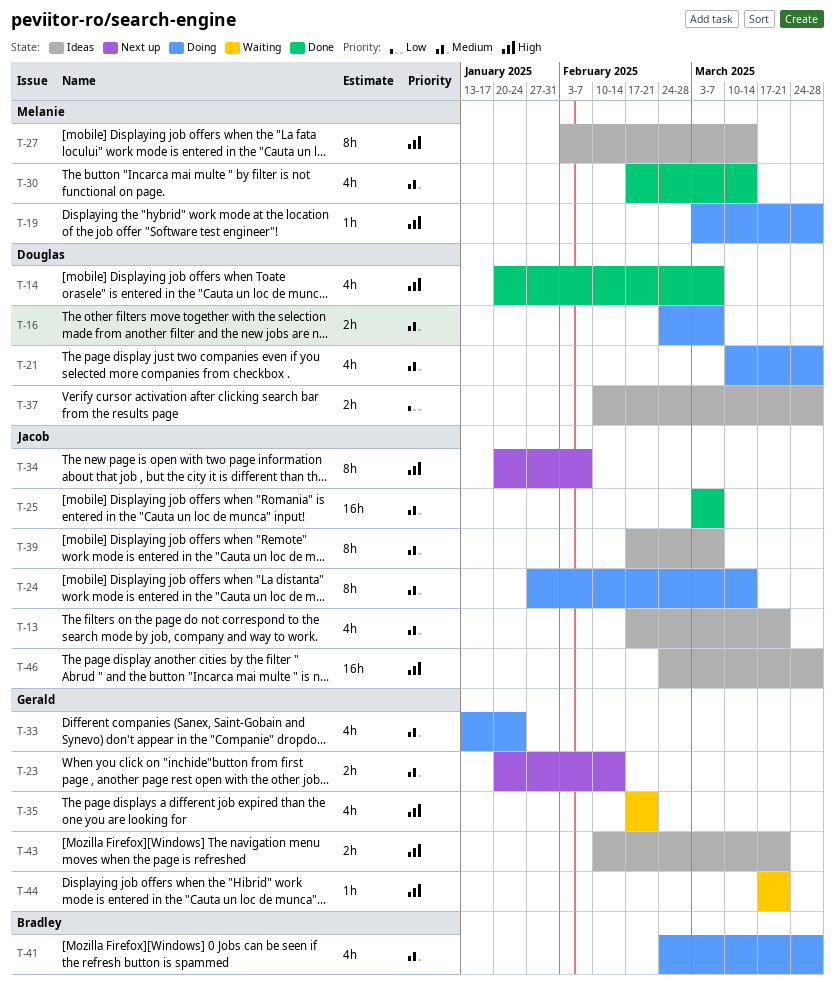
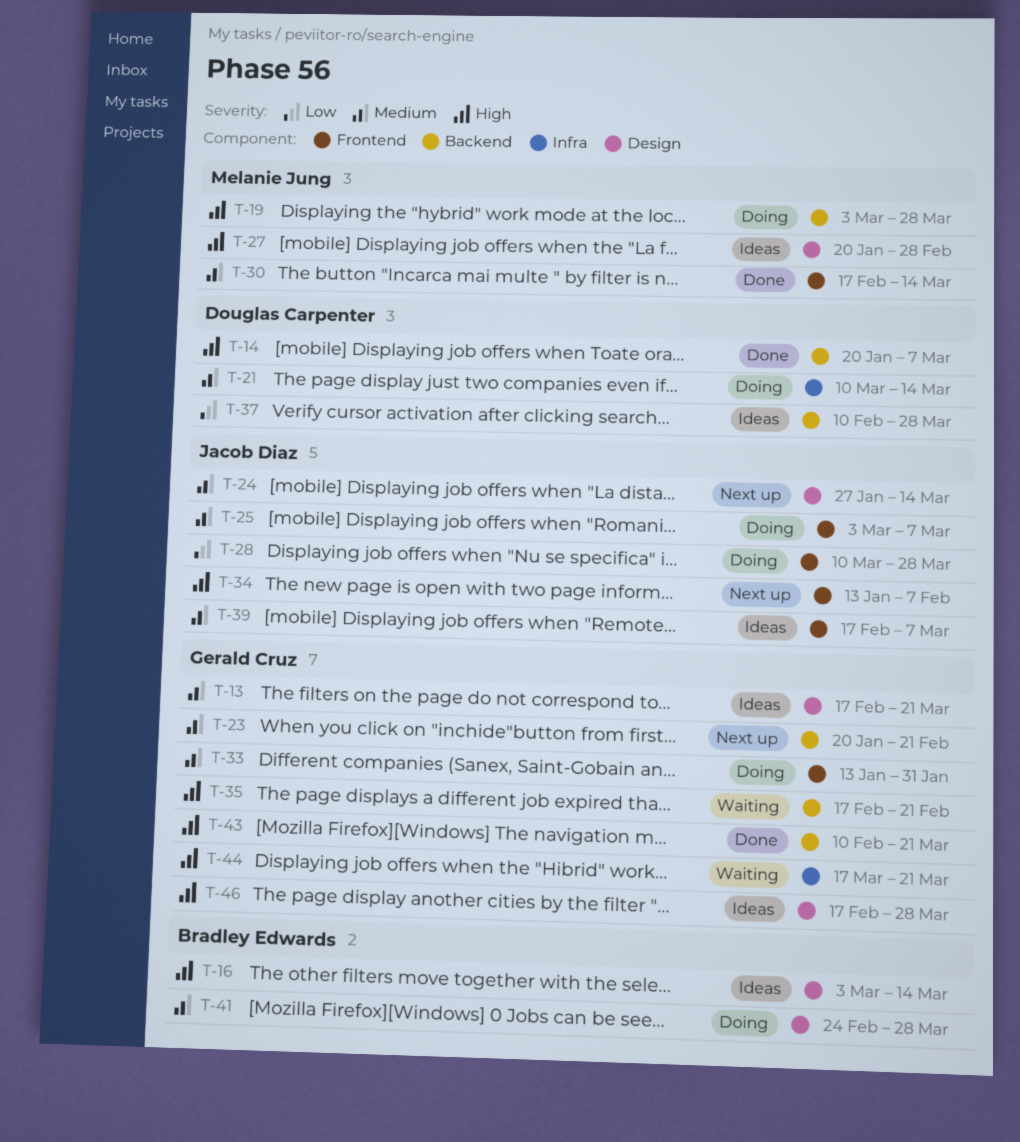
T-13, owner: Jacob Diaz -> Gerald Cruz
T-16, status: Doing -> Ideas
T-16, owner: Douglas Carpenter -> Bradley Edwards
T-16, priority: Medium -> High
T-16, start: Feb 24 -> Mar 3
T-16, due: Mar 7 -> Mar 14
T-21, due: Mar 28 -> Mar 14
T-23, due: Feb 14 -> Feb 21
T-24, status: Doing -> Next up
T-25, status: Done -> Doing
T-27, start: Feb 3 -> Jan 20
T-27, due: Mar 14 -> Feb 28
T-28: none -> present
T-33, due: Jan 24 -> Jan 31
T-34, start: Jan 20 -> Jan 13
T-43, status: Ideas -> Done
T-46, owner: Jacob Diaz -> Gerald Cruz
T-46, start: Feb 24 -> Feb 17

